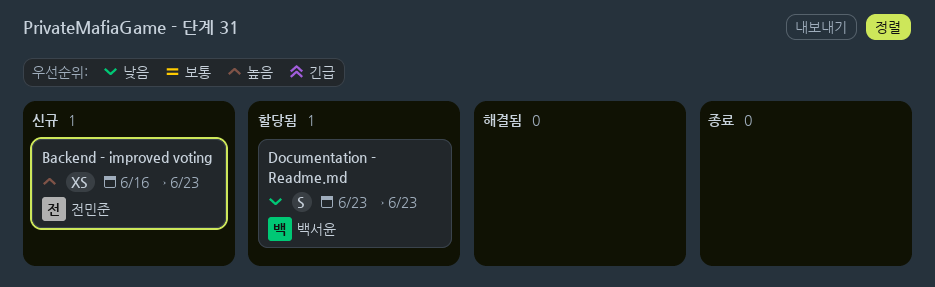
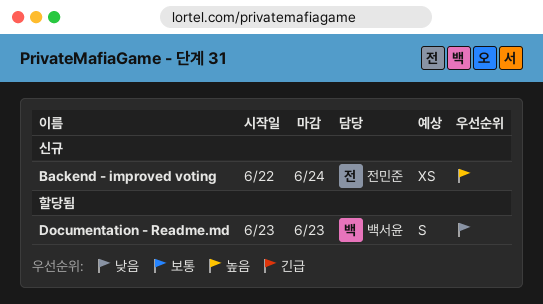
Backend - improved voting, start: Jun 16 -> Jun 22
Backend - improved voting, due: Jun 23 -> Jun 24

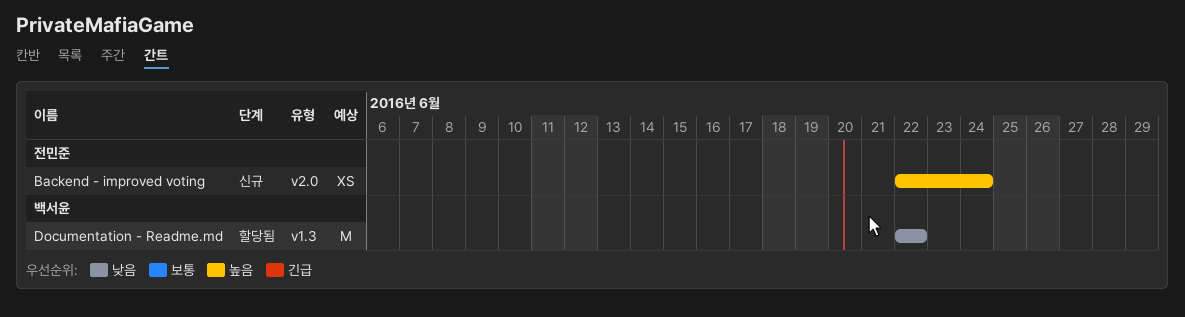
Documentation - Readme.md, estimate: S -> M
Documentation - Readme.md, start: Jun 23 -> Jun 22
Documentation - Readme.md, due: Jun 23 -> Jun 22

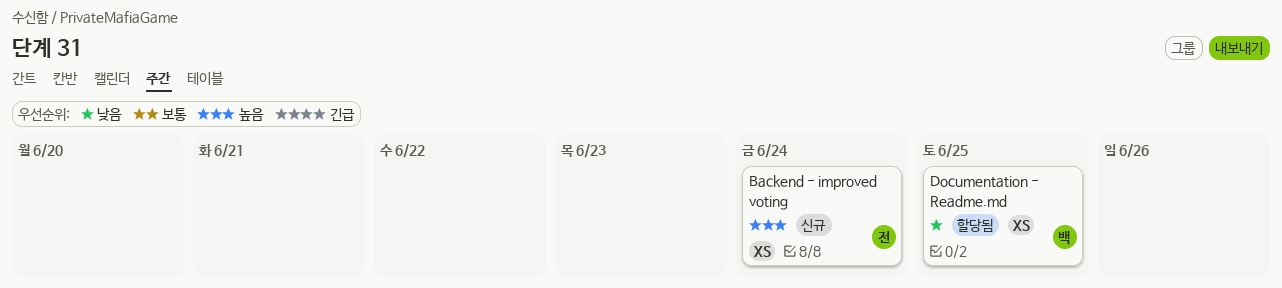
Documentation - Readme.md, estimate: M -> XS
Documentation - Readme.md, due: Jun 22 -> Jun 25

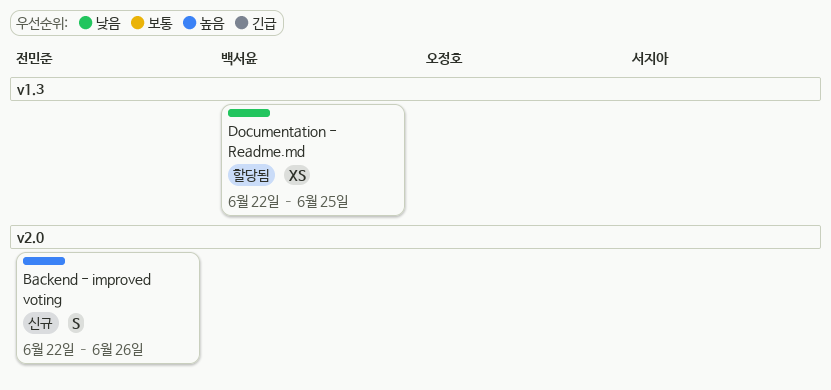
Backend - improved voting, estimate: XS -> S
Backend - improved voting, due: Jun 24 -> Jun 26

